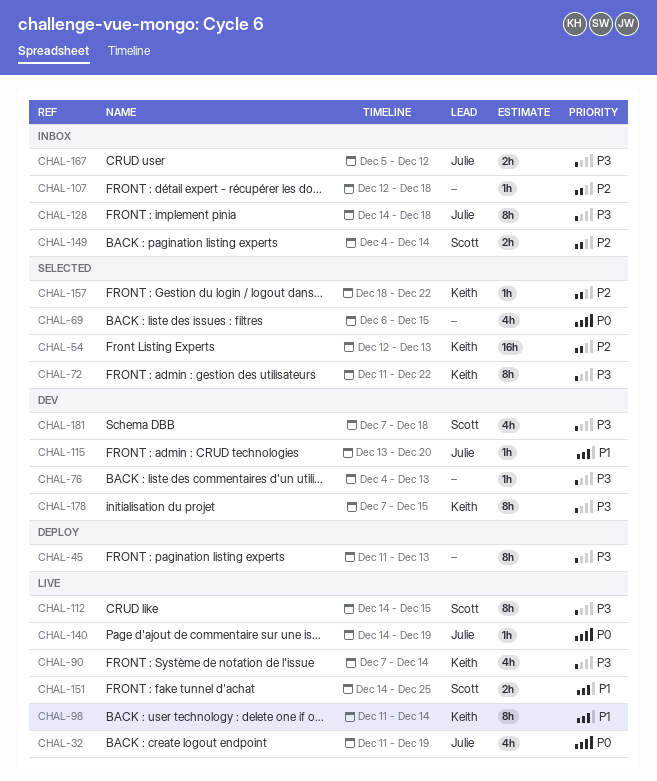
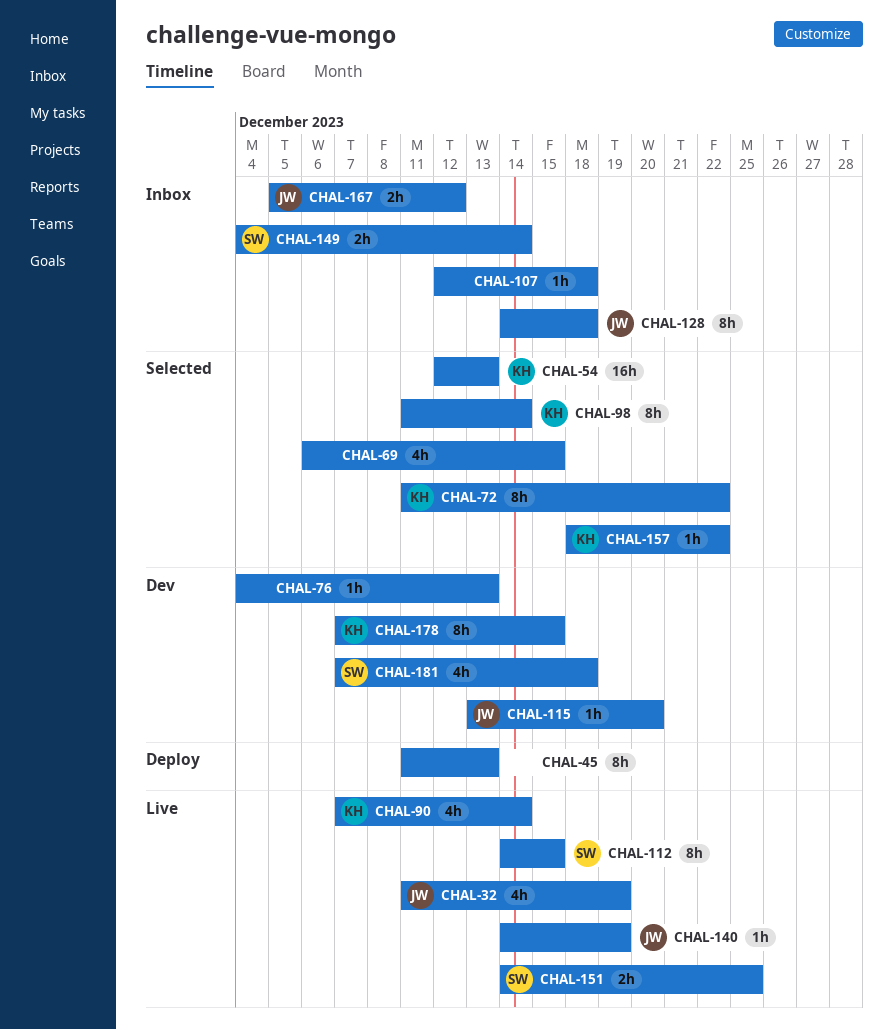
CHAL-98, status: Live -> Selected

